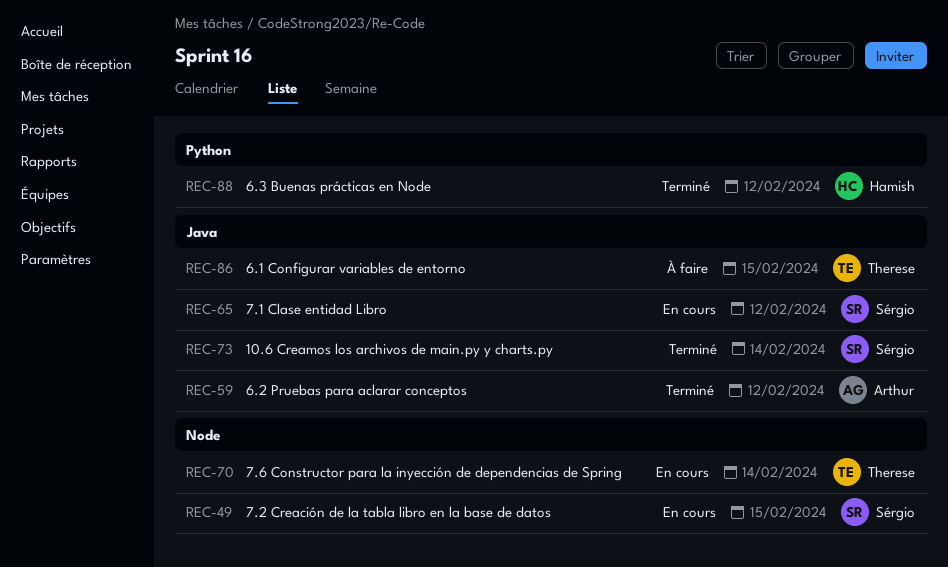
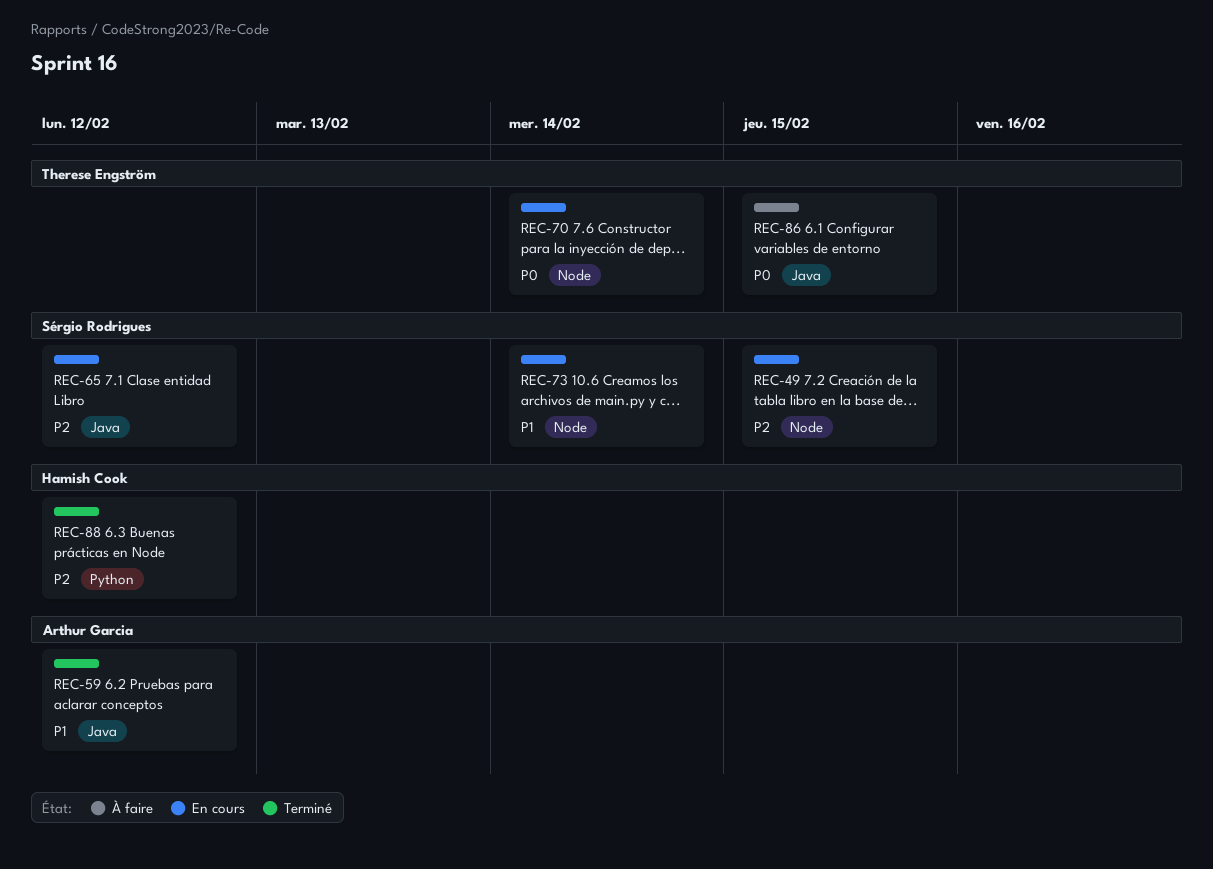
REC-73, status: Terminé -> En cours
REC-73, label: Java -> Node

